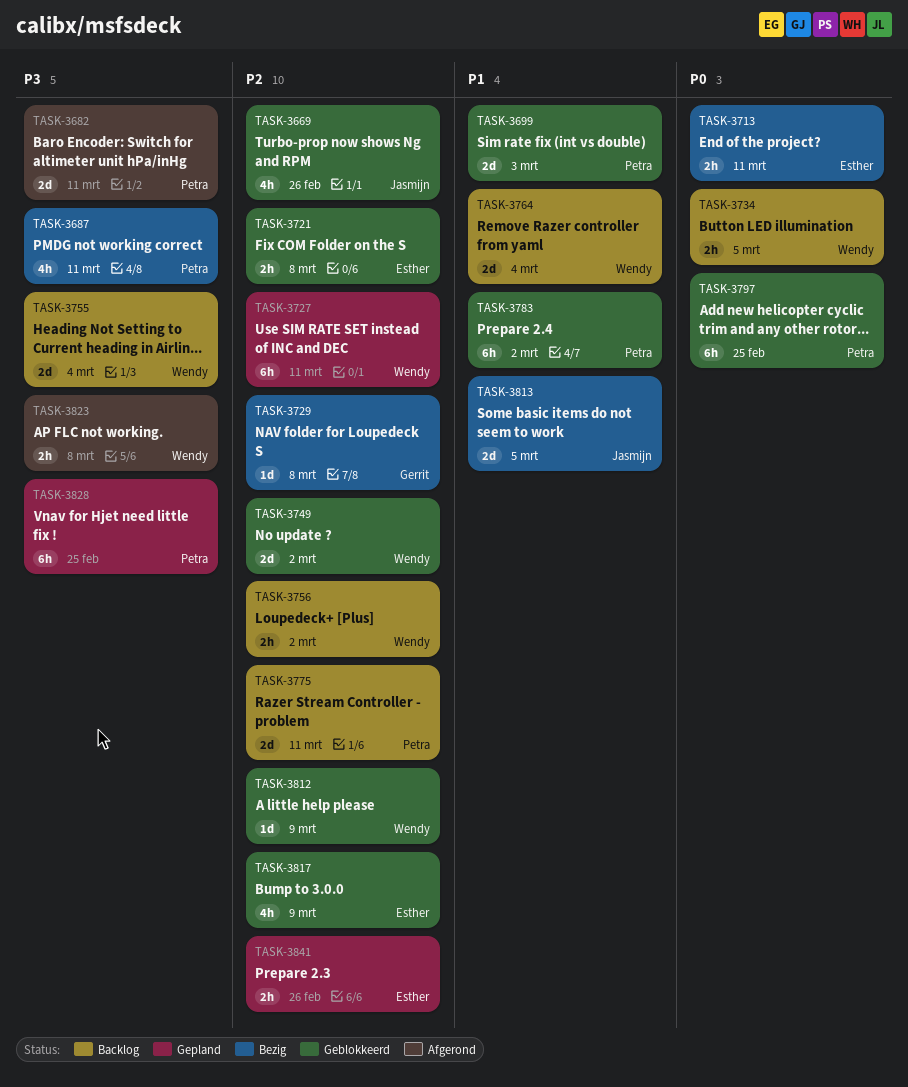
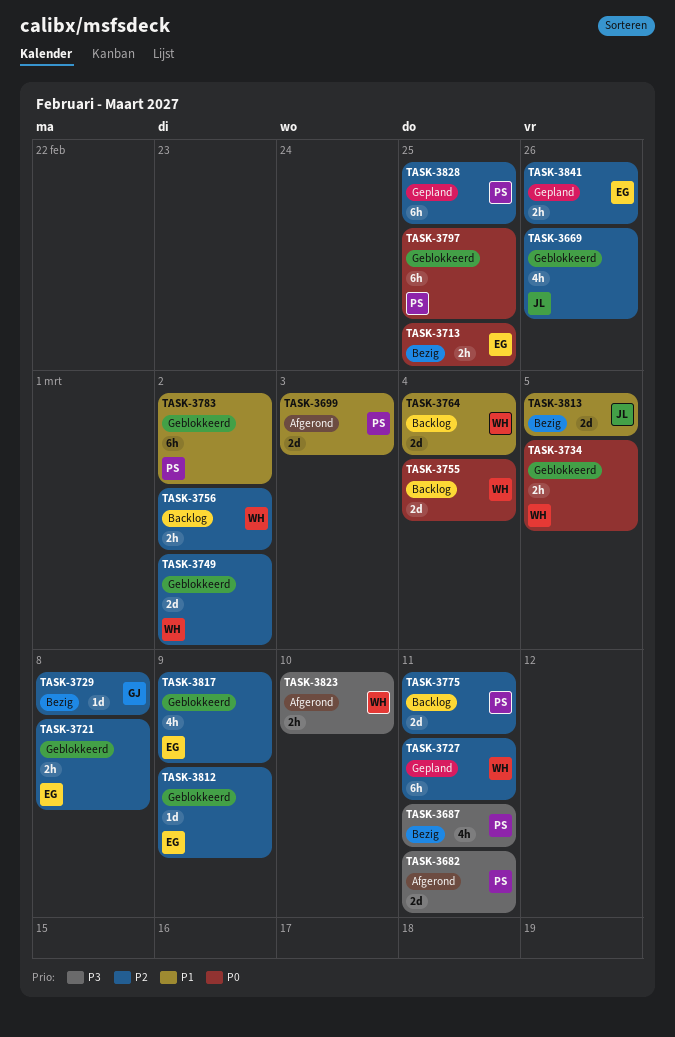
TASK-3699, status: Geblokkeerd -> Afgerond
TASK-3713, due: Mar 11 -> Feb 25
TASK-3734, status: Backlog -> Geblokkeerd
TASK-3755, priority: P3 -> P0
TASK-3812, owner: Wendy -> Esther
TASK-3823, due: Mar 8 -> Mar 10
TASK-3828, priority: P3 -> P2

